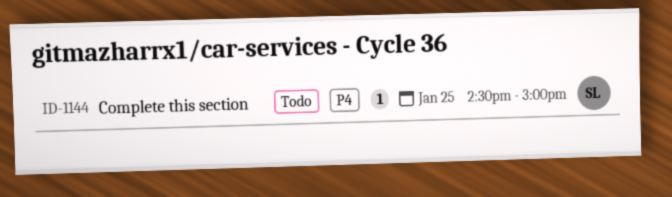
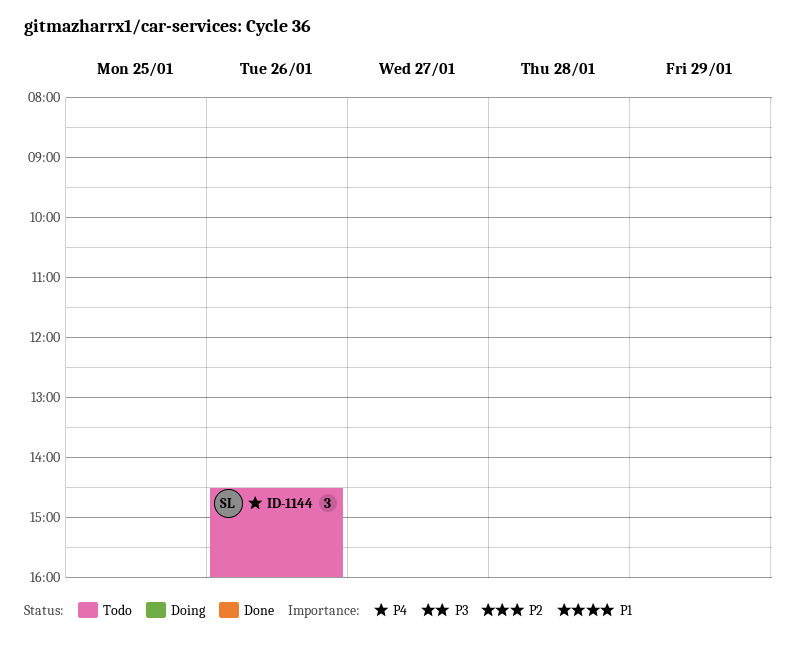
ID-1144, estimate: 1 -> 3
ID-1144, day: Jan 25 -> Jan 26
ID-1144, ends: 15:00 -> 16:00

